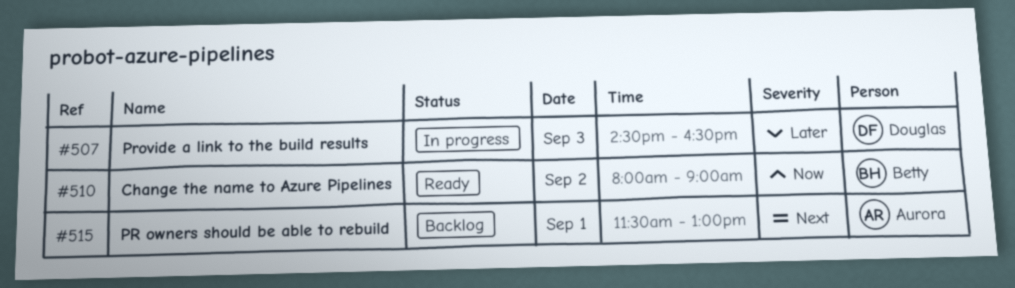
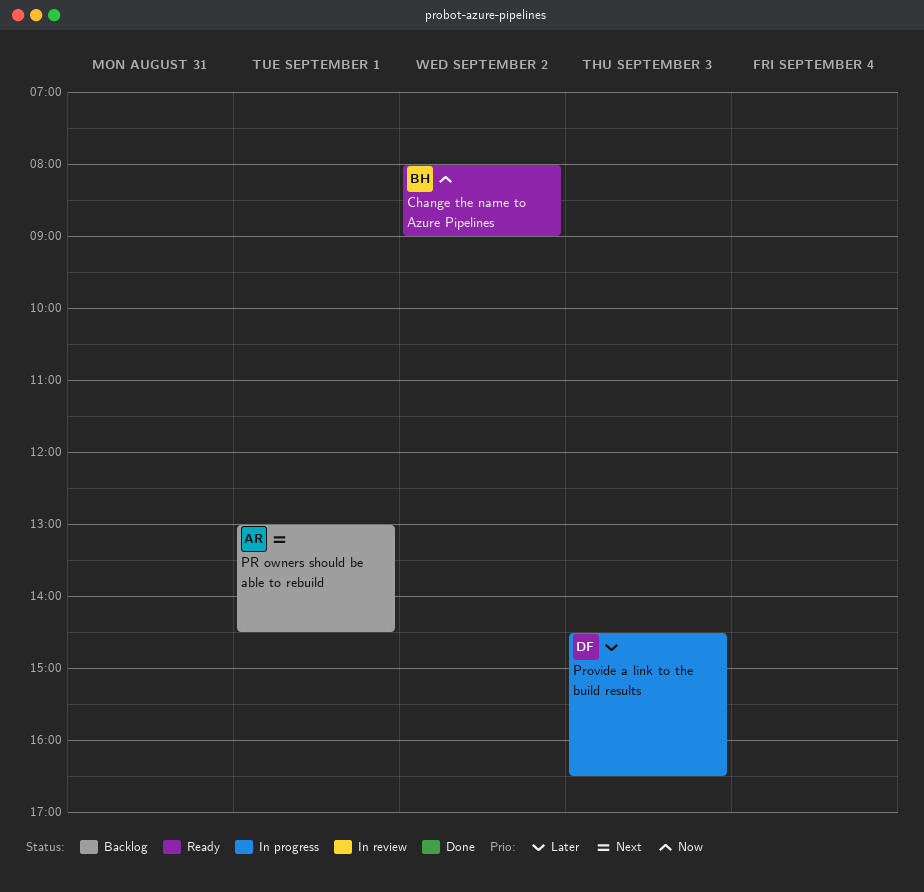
PR owners should be able to rebuild, begins: 11:30 -> 13:00
PR owners should be able to rebuild, ends: 13:00 -> 14:30

